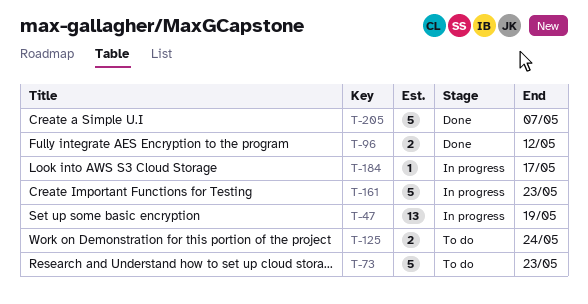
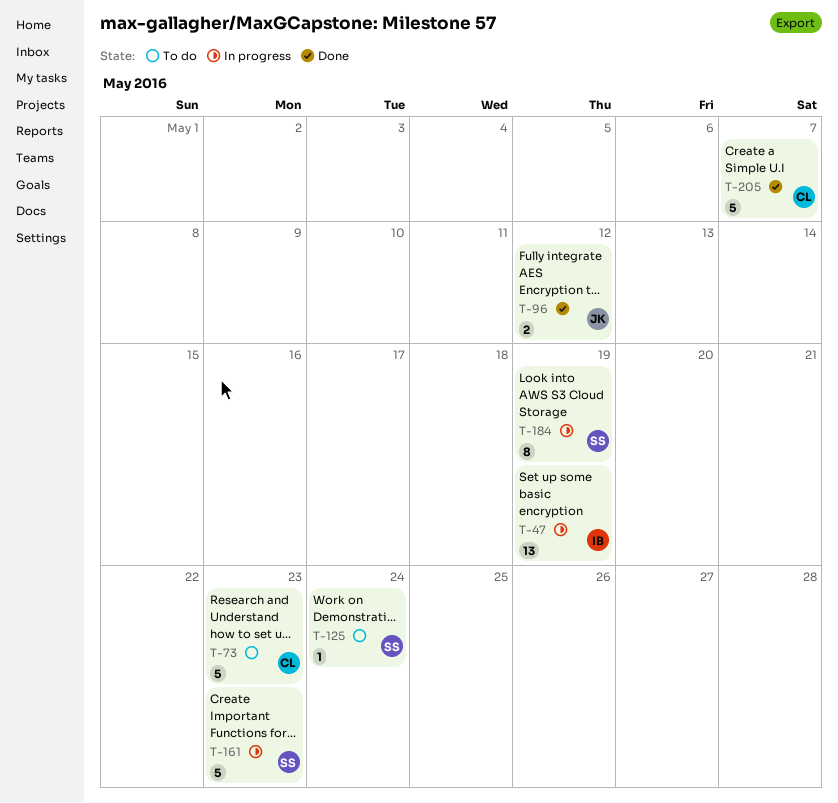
T-125, estimate: 2 -> 1
T-184, estimate: 1 -> 8
T-184, due: May 17 -> May 19

